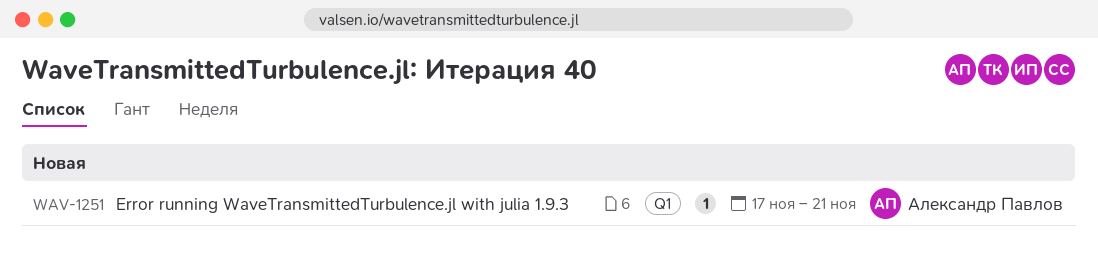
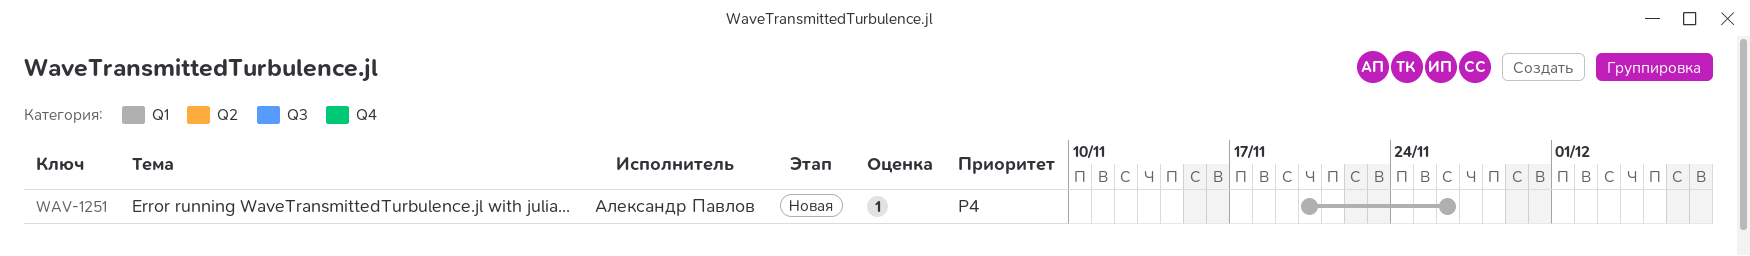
WAV-1251, start: Nov 17 -> Nov 20
WAV-1251, due: Nov 21 -> Nov 26

